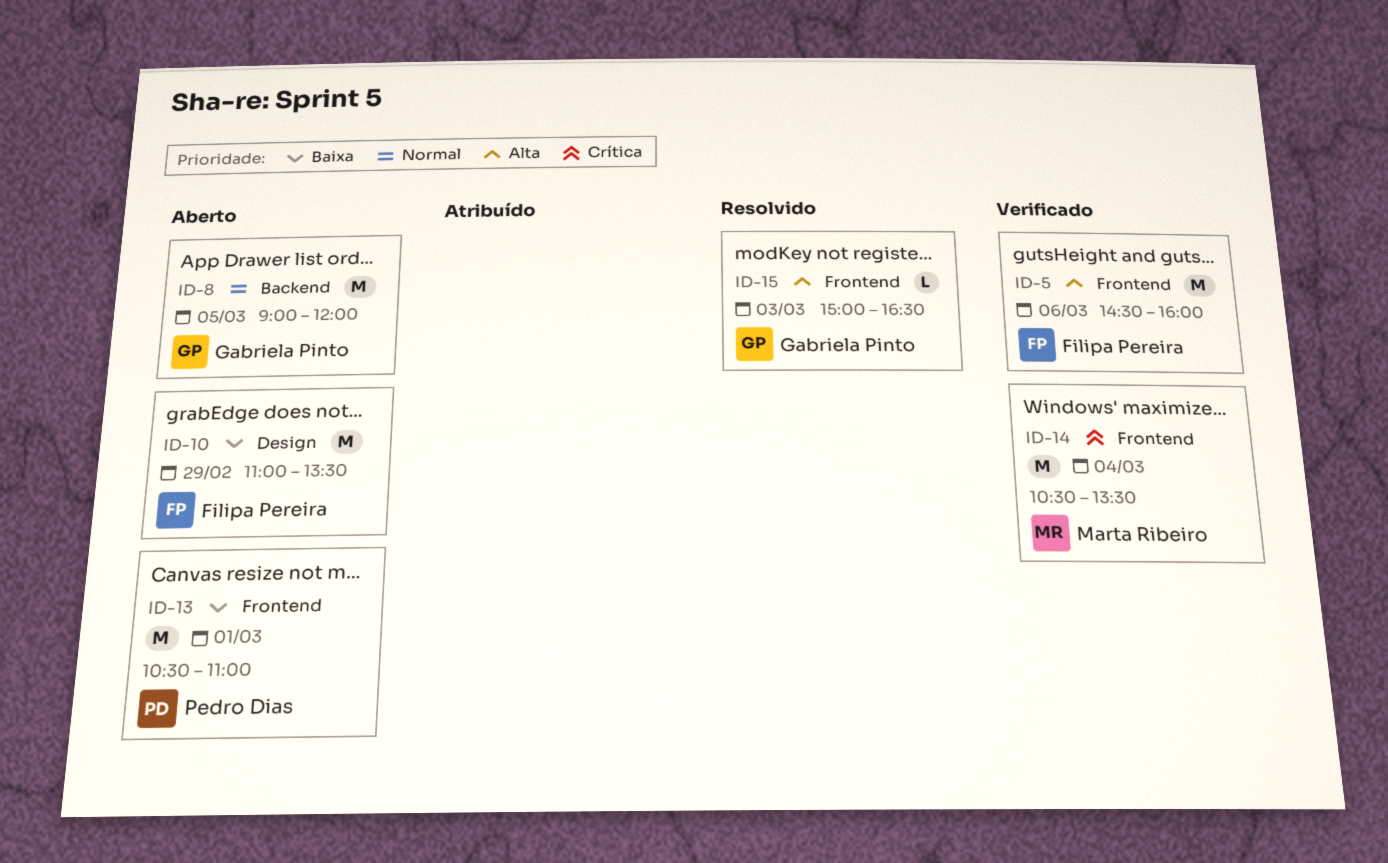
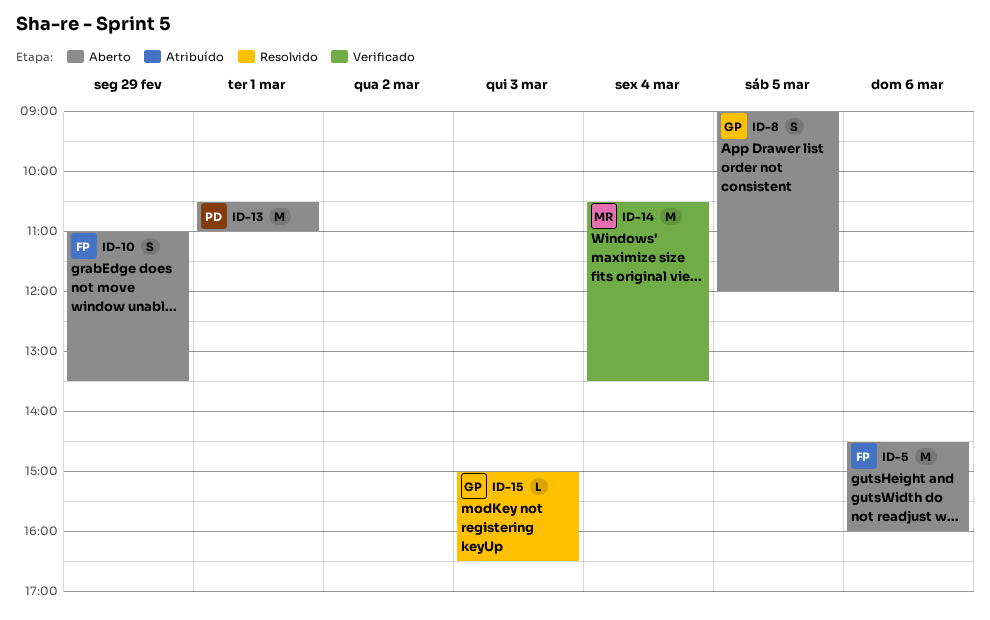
ID-5, status: Verificado -> Aberto
ID-8, estimate: M -> S
ID-10, estimate: M -> S

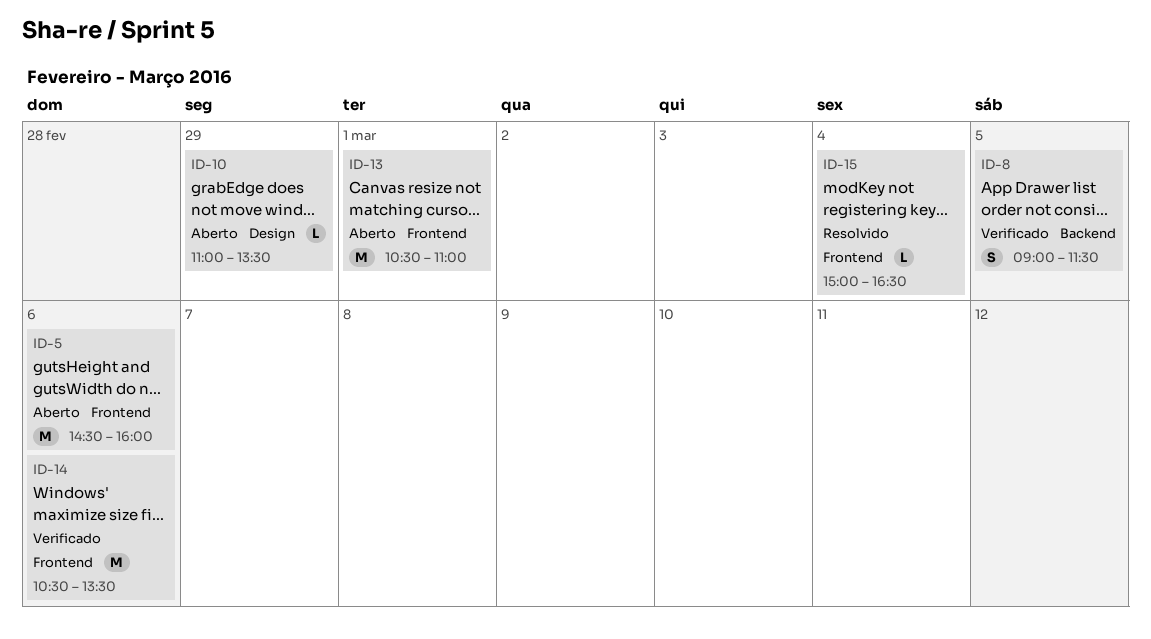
ID-8, status: Aberto -> Verificado
ID-8, ends: 12:00 -> 11:30
ID-10, estimate: S -> L
ID-14, day: Mar 4 -> Mar 6
ID-15, day: Mar 3 -> Mar 4

